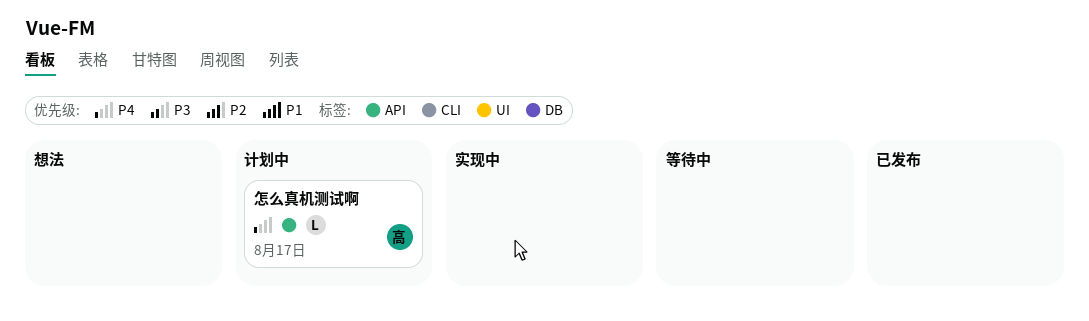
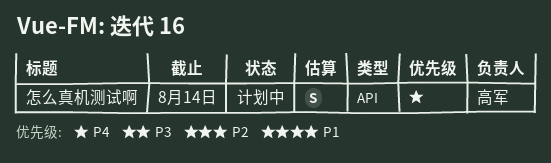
怎么真机测试啊, estimate: L -> S
怎么真机测试啊, due: Aug 17 -> Aug 14

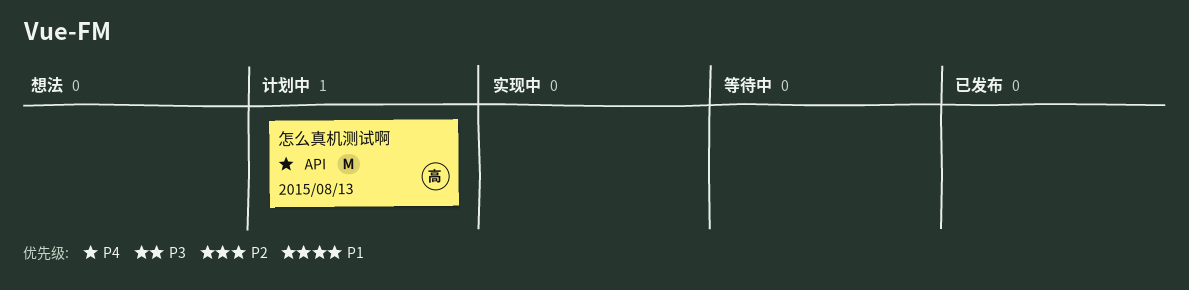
怎么真机测试啊, estimate: S -> M
怎么真机测试啊, due: Aug 14 -> Aug 13

